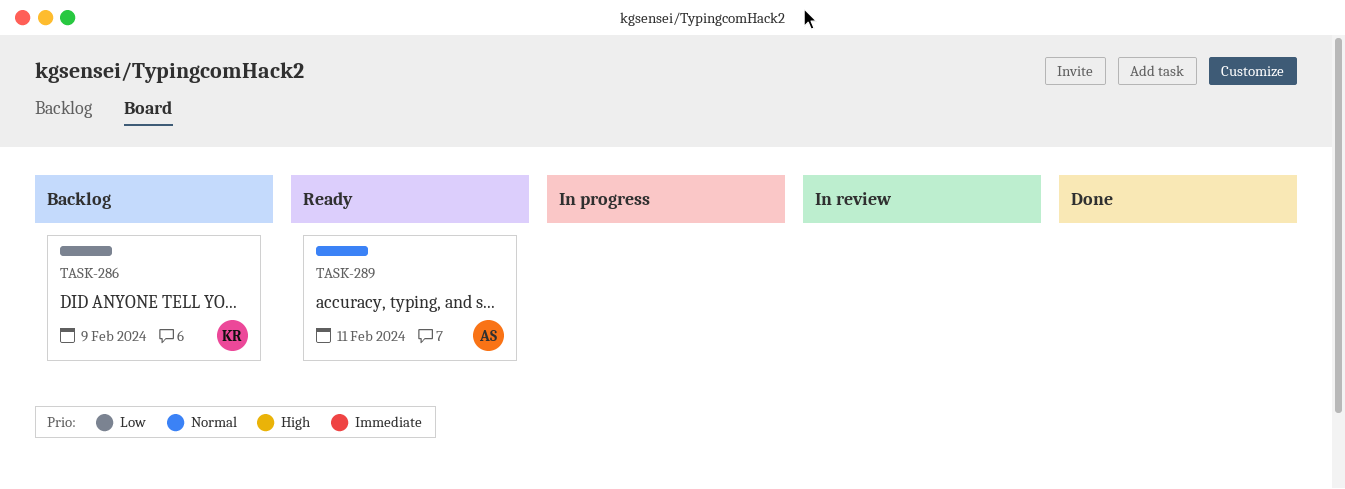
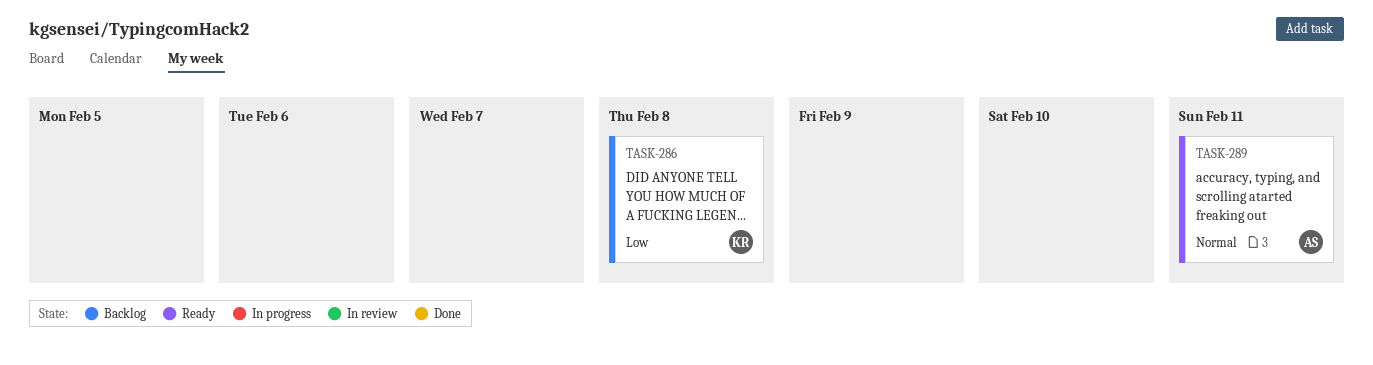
TASK-286, due: Feb 9 -> Feb 8

